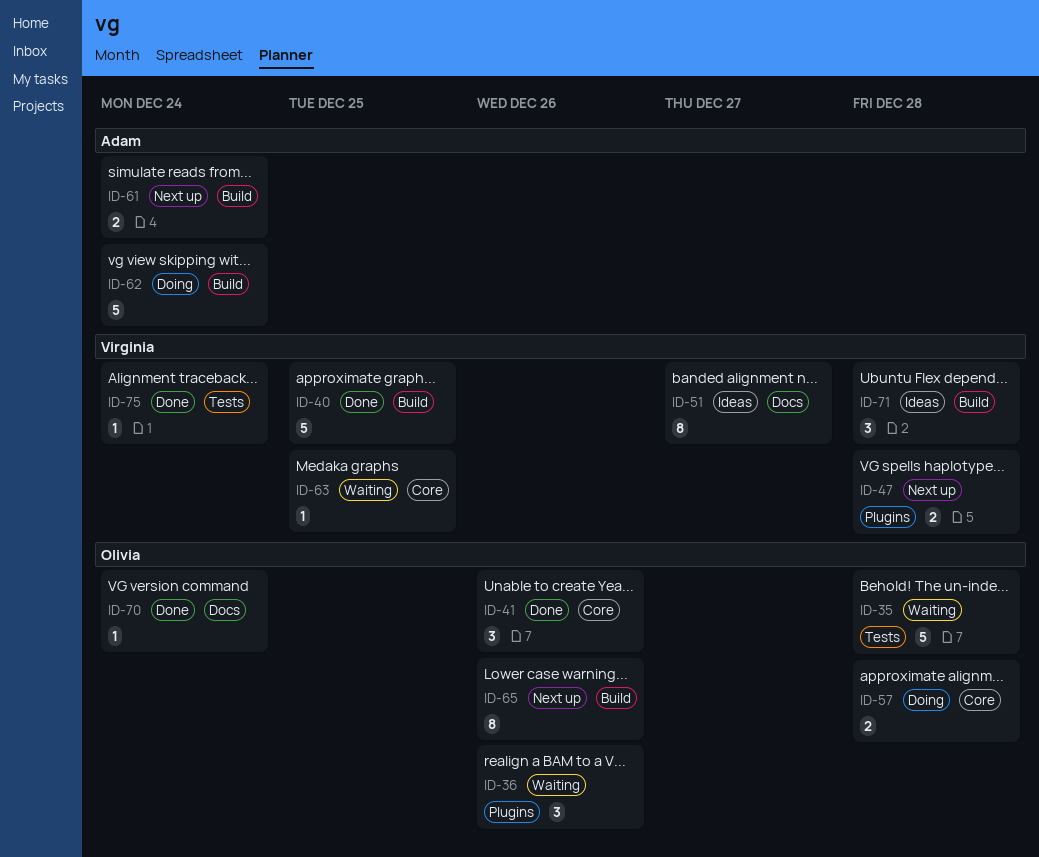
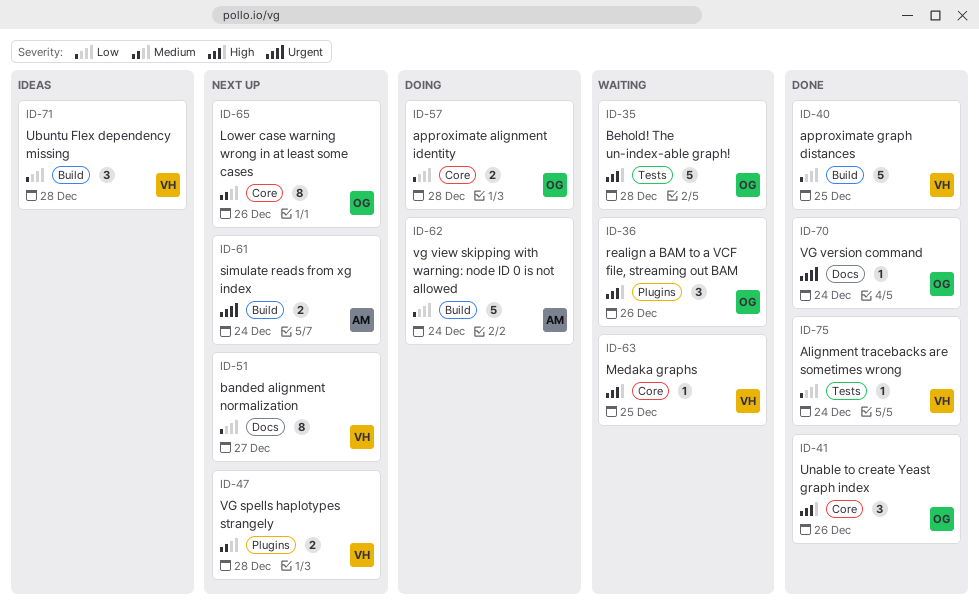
ID-51, status: Ideas -> Next up
ID-65, label: Build -> Core

